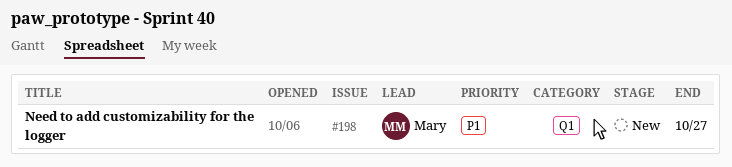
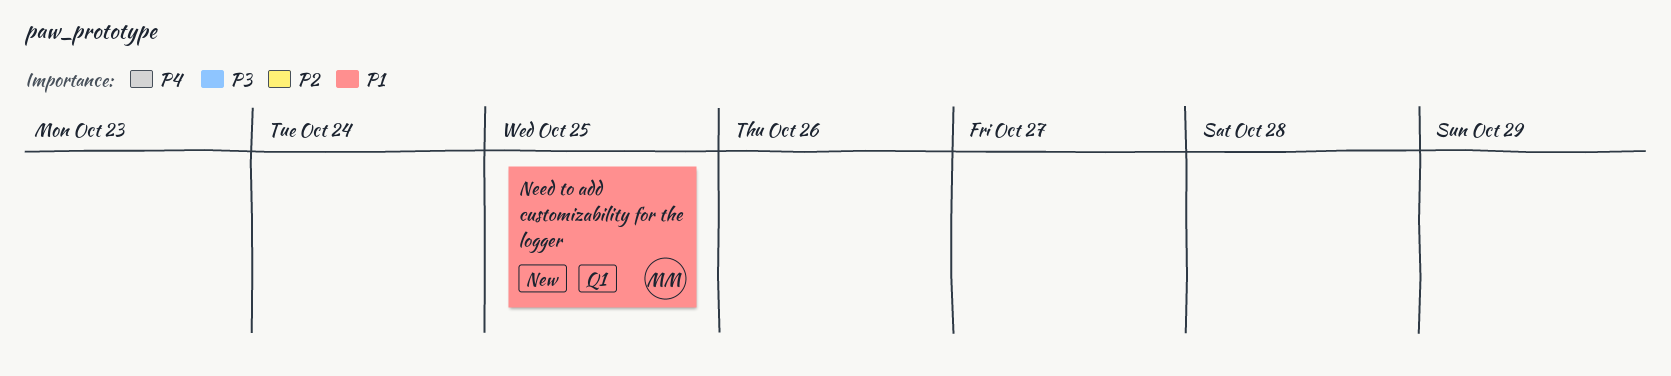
Need to add customizability for the logger, due: Oct 27 -> Oct 25

